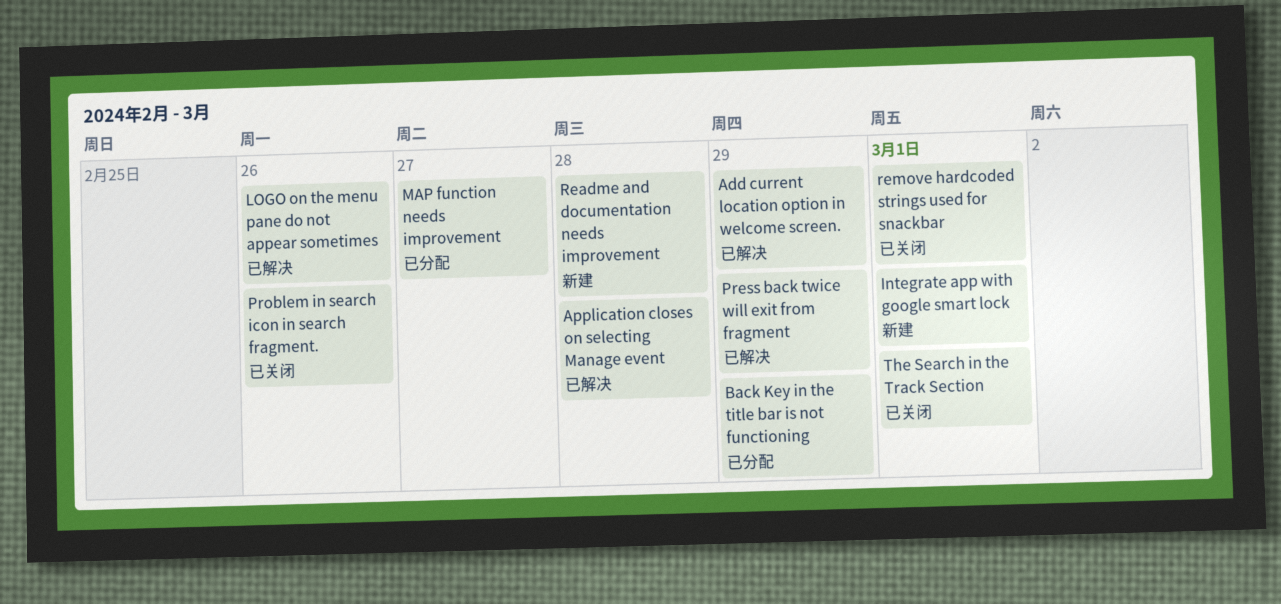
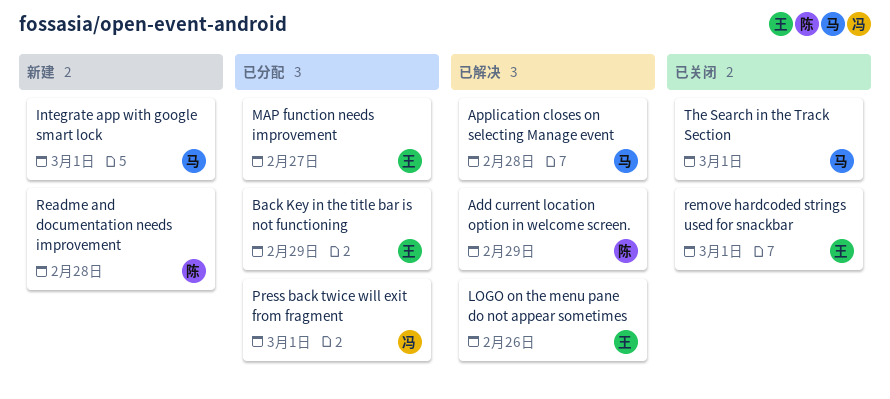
Press back twice will exit from fragment, status: 已解决 -> 已分配
Press back twice will exit from fragment, due: Feb 29 -> Mar 1
Problem in search icon in search fragment.: present -> none

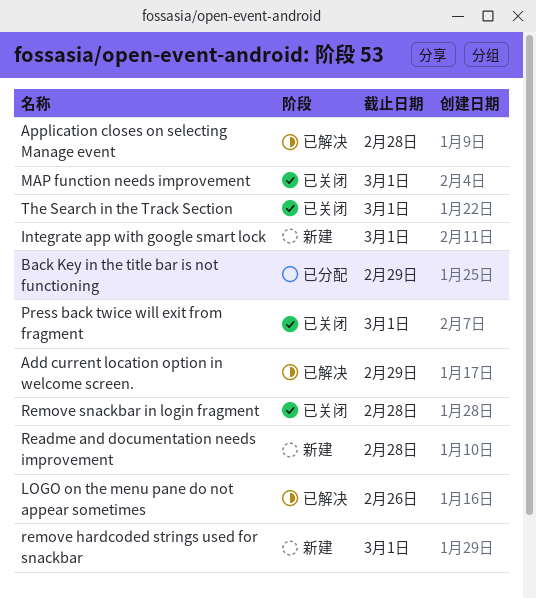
MAP function needs improvement, status: 已分配 -> 已关闭
MAP function needs improvement, due: Feb 27 -> Mar 1
Press back twice will exit from fragment, status: 已分配 -> 已关闭
remove hardcoded strings used for snackbar, status: 已关闭 -> 新建
Remove snackbar in login fragment: none -> present

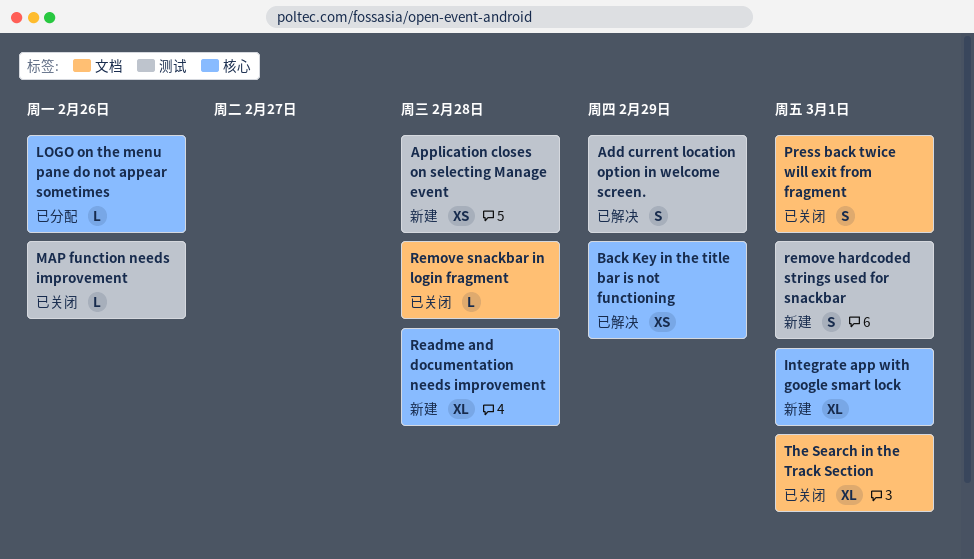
Application closes on selecting Manage event, status: 已解决 -> 新建
Back Key in the title bar is not functioning, status: 已分配 -> 已解决
LOGO on the menu pane do not appear sometimes, status: 已解决 -> 已分配
MAP function needs improvement, due: Mar 1 -> Feb 26

